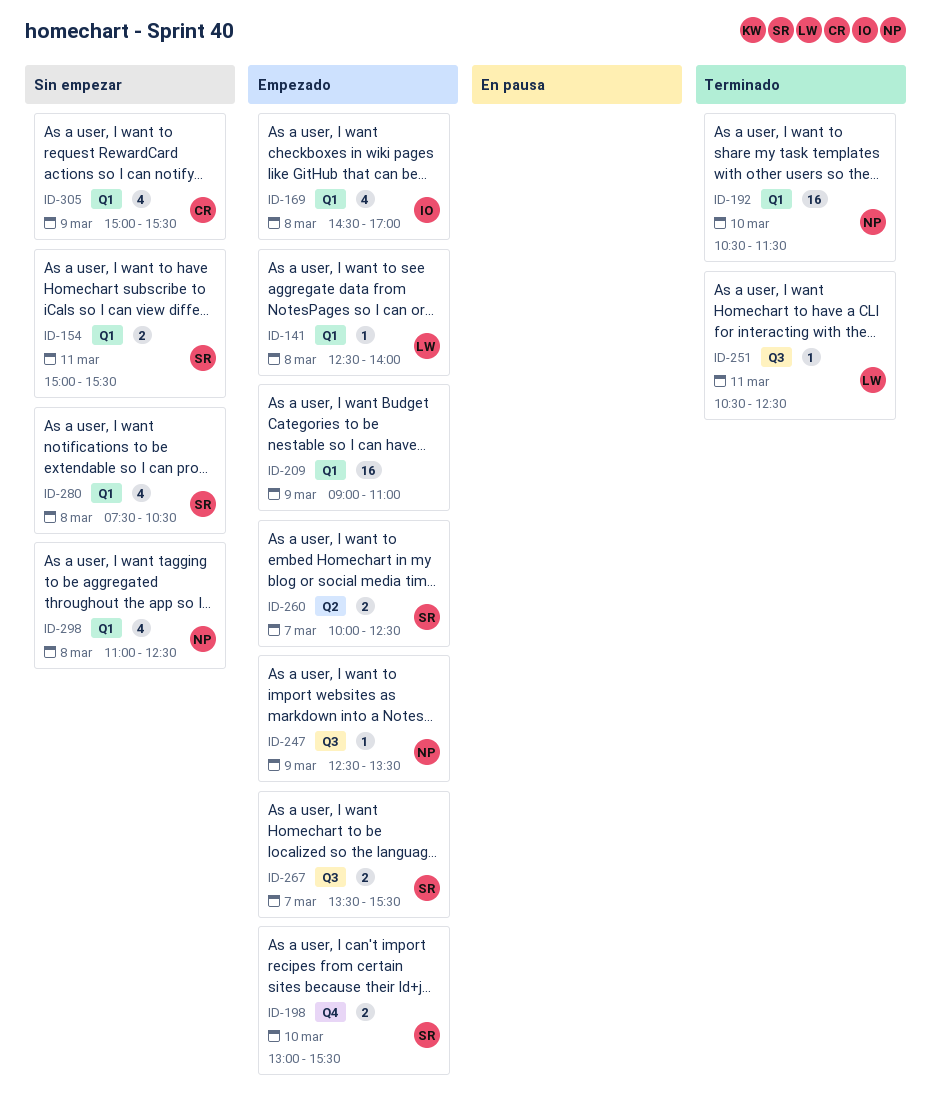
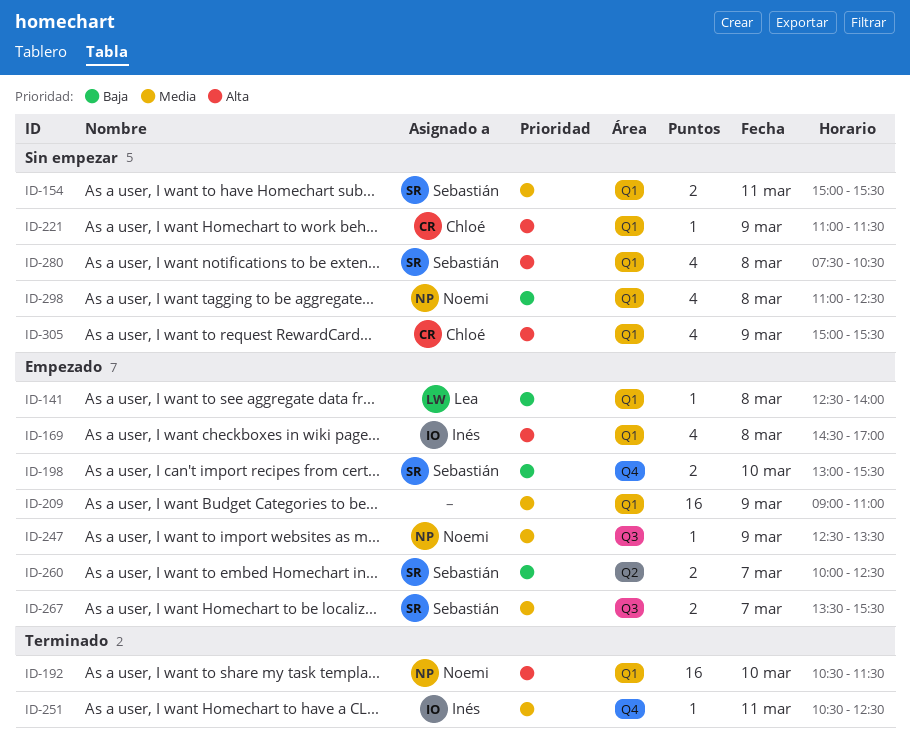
ID-221: none -> present
ID-251, owner: Lea -> Inés
ID-251, label: Q3 -> Q4

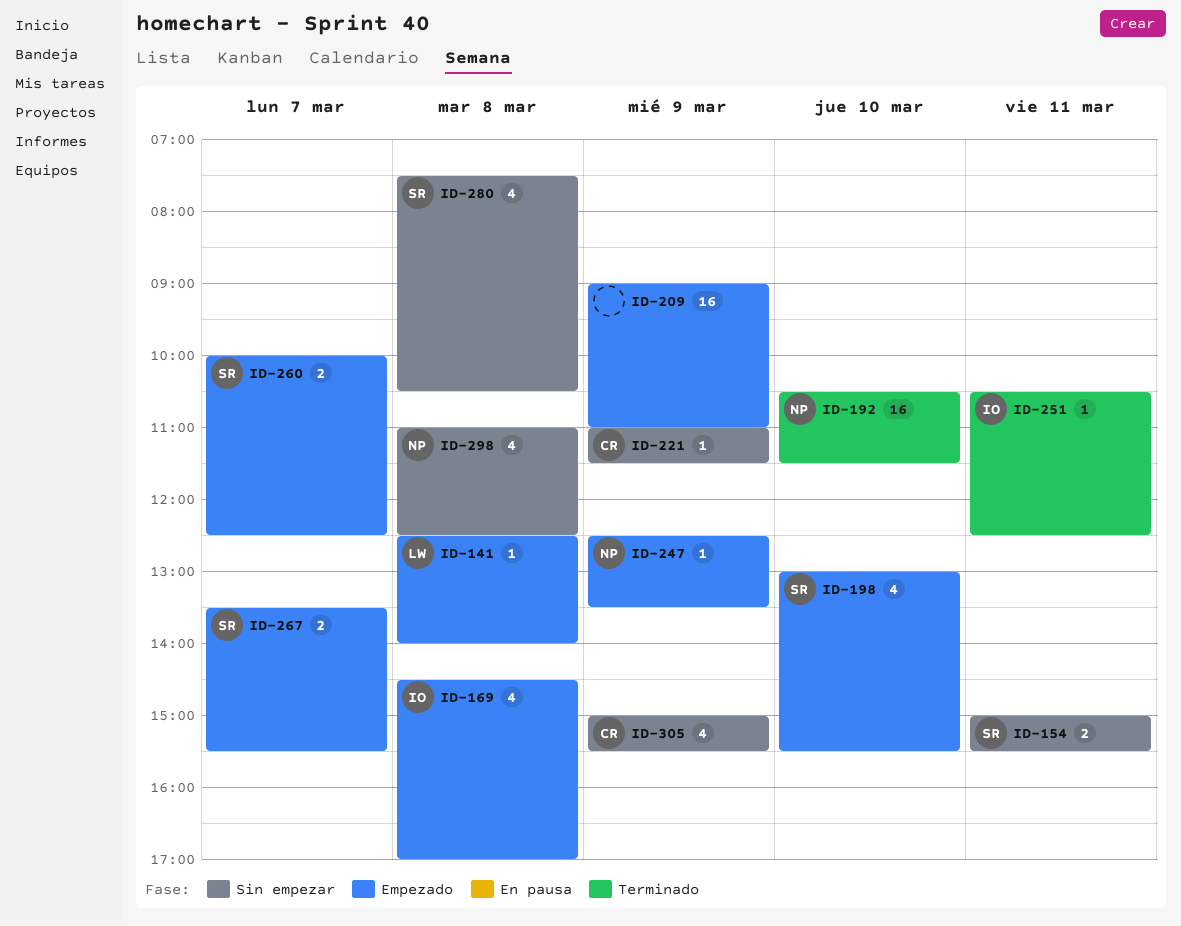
ID-198, estimate: 2 -> 4

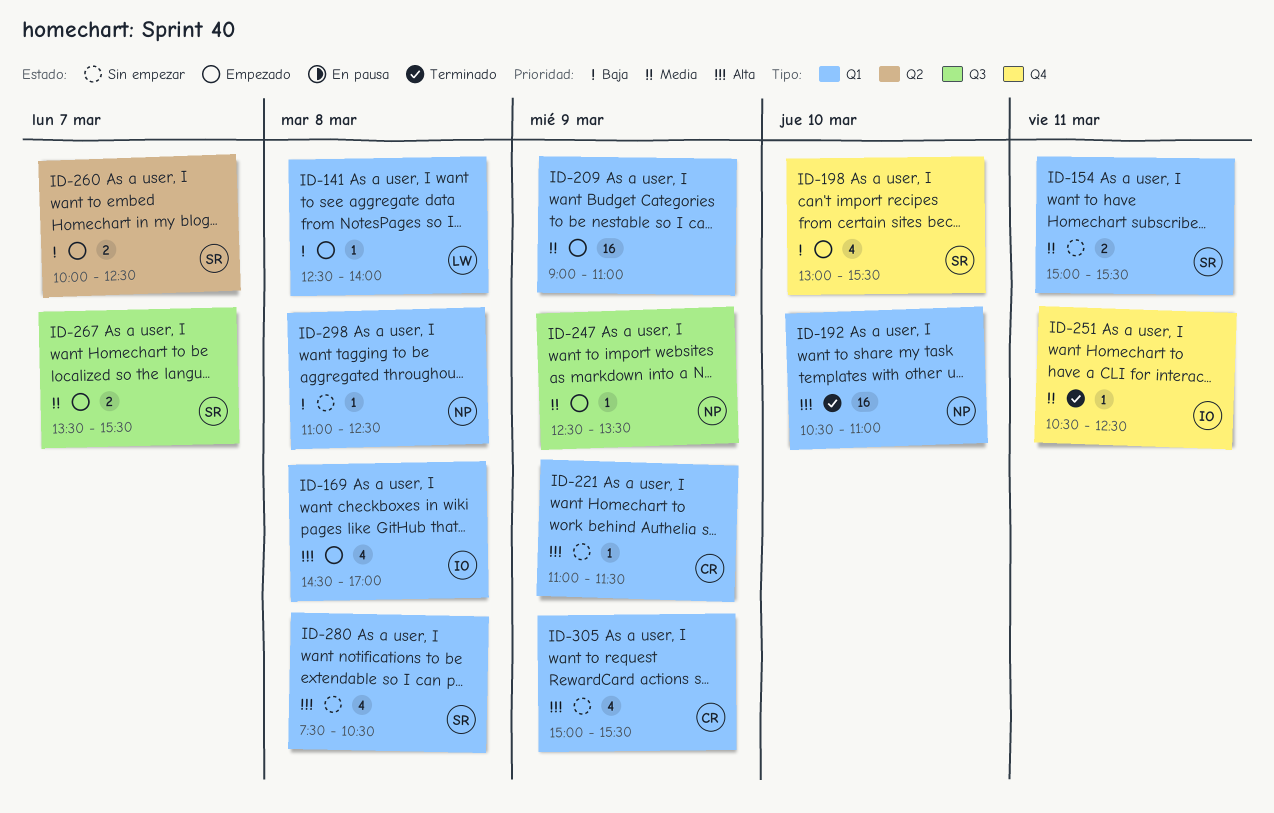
ID-192, ends: 11:30 -> 11:00
ID-298, estimate: 4 -> 1

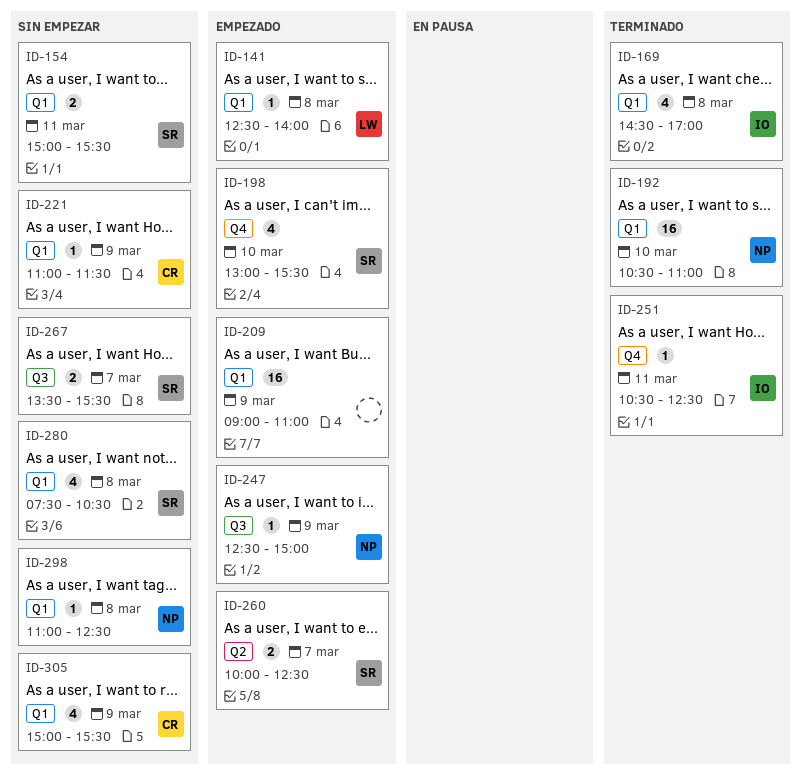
ID-169, status: Empezado -> Terminado
ID-247, ends: 13:30 -> 15:00
ID-267, status: Empezado -> Sin empezar

